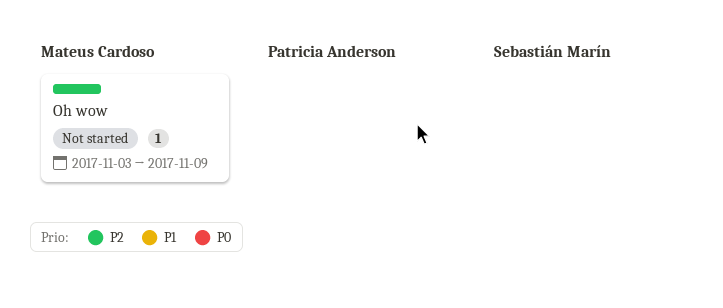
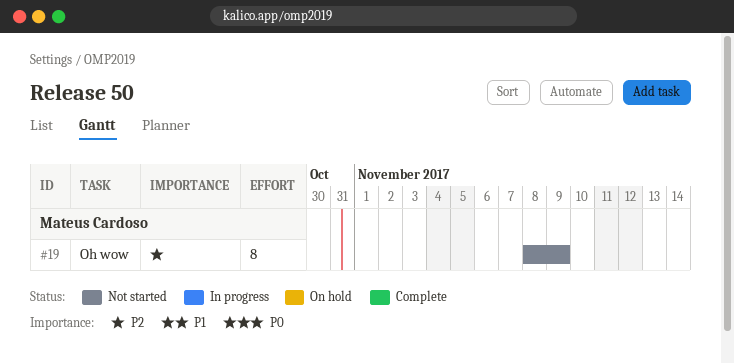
Oh wow, estimate: 1 -> 8
Oh wow, start: Nov 3 -> Nov 8

